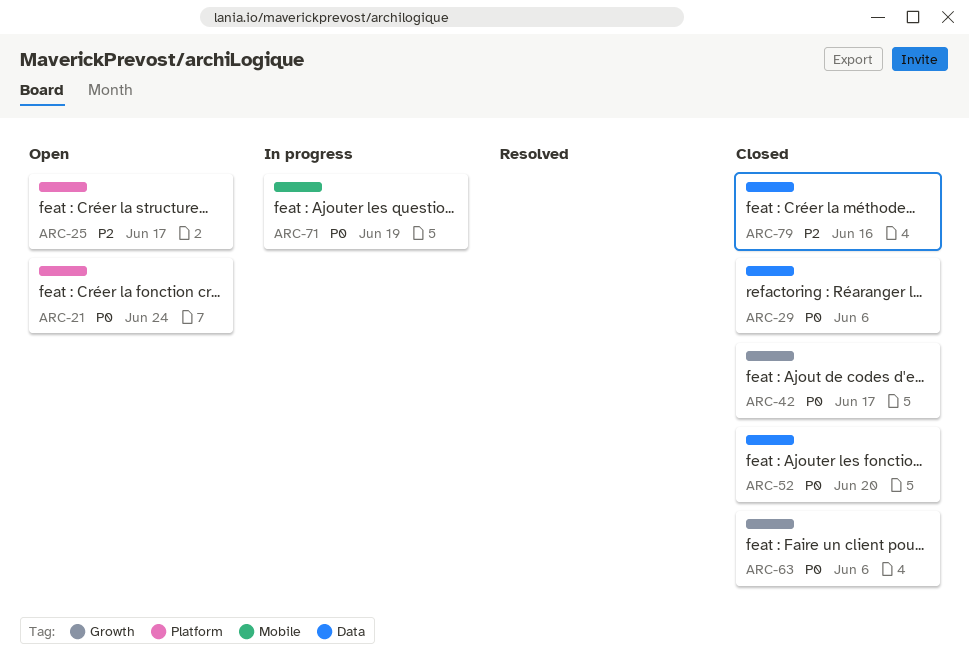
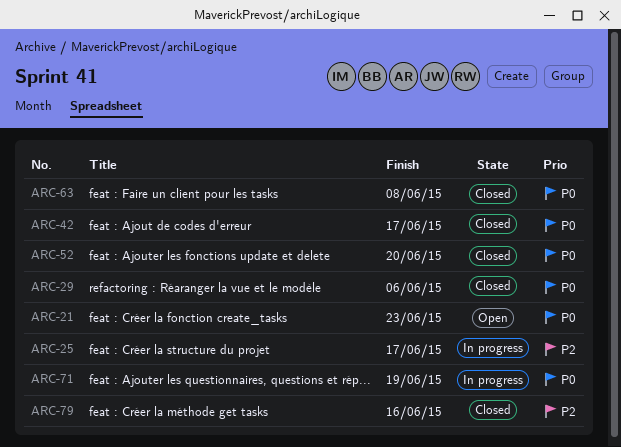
ARC-21, due: Jun 24 -> Jun 23
ARC-25, status: Open -> In progress
ARC-63, due: Jun 6 -> Jun 8

